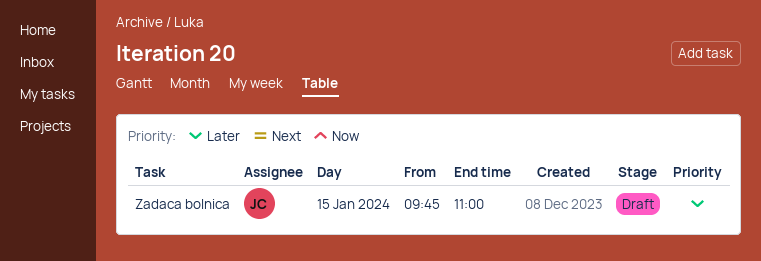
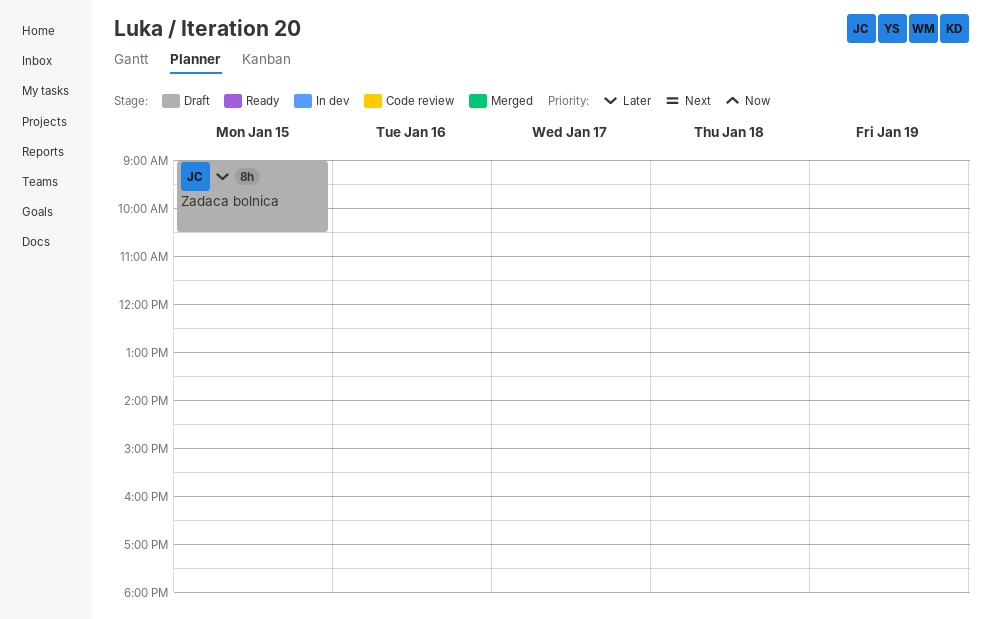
Zadaca bolnica, begins: 09:45 -> 09:00
Zadaca bolnica, ends: 11:00 -> 10:30

